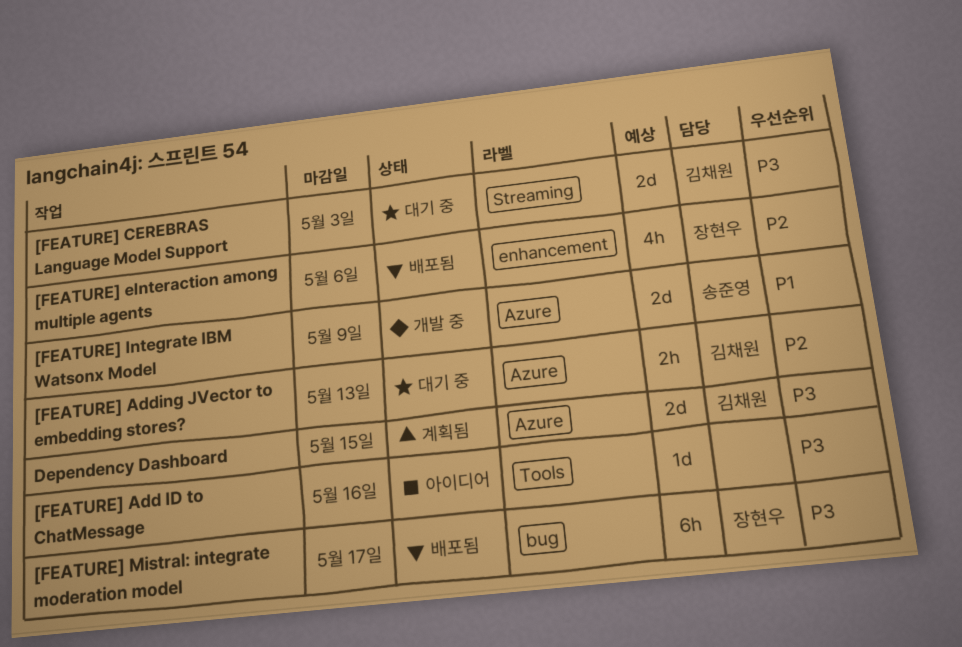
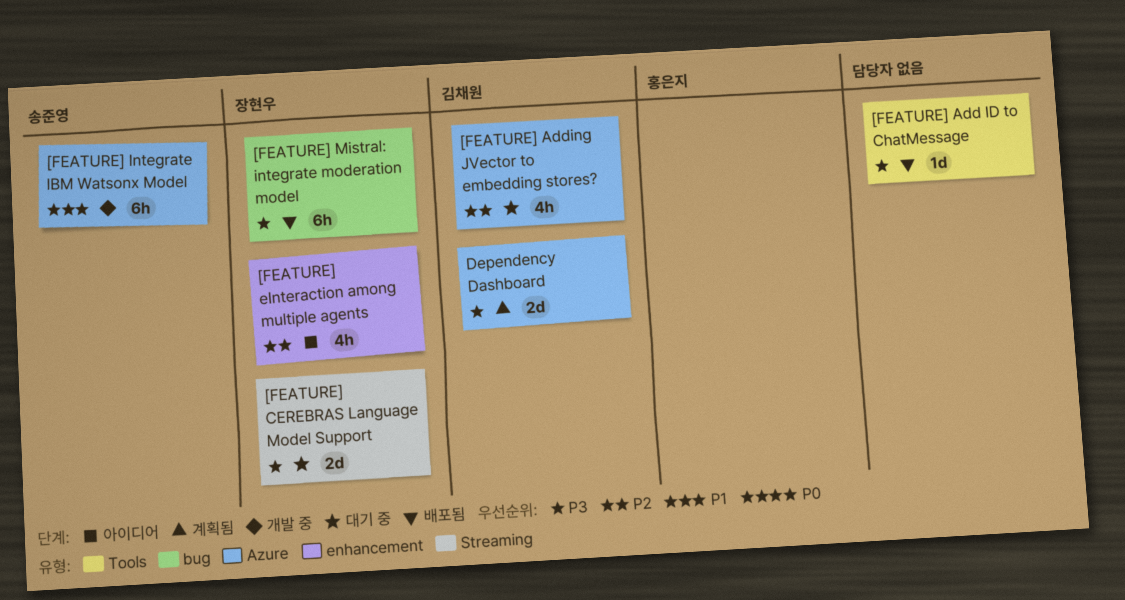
[FEATURE] Add ID to ChatMessage, status: 아이디어 -> 배포됨
[FEATURE] Adding JVector to embedding stores?, estimate: 2h -> 4h
[FEATURE] CEREBRAS Language Model Support, owner: 김채원 -> 장현우
[FEATURE] eInteraction among multiple agents, status: 배포됨 -> 아이디어
[FEATURE] Integrate IBM Watsonx Model, estimate: 2d -> 6h

